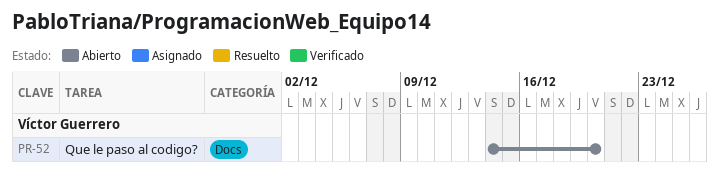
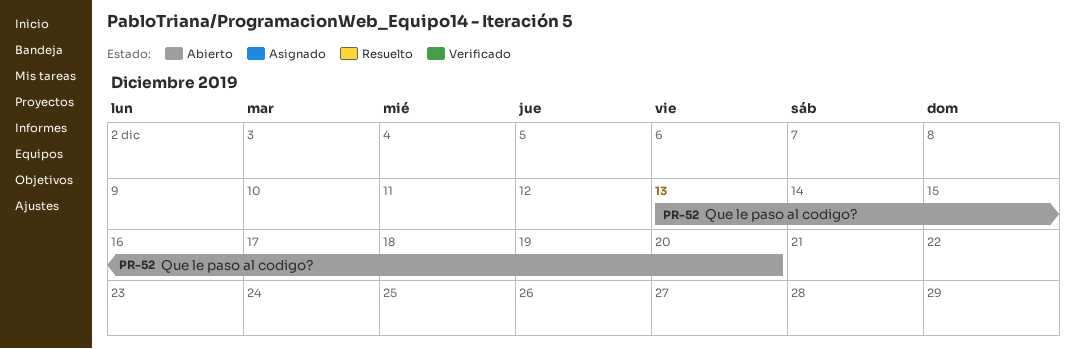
PR-52, start: Dec 14 -> Dec 13

